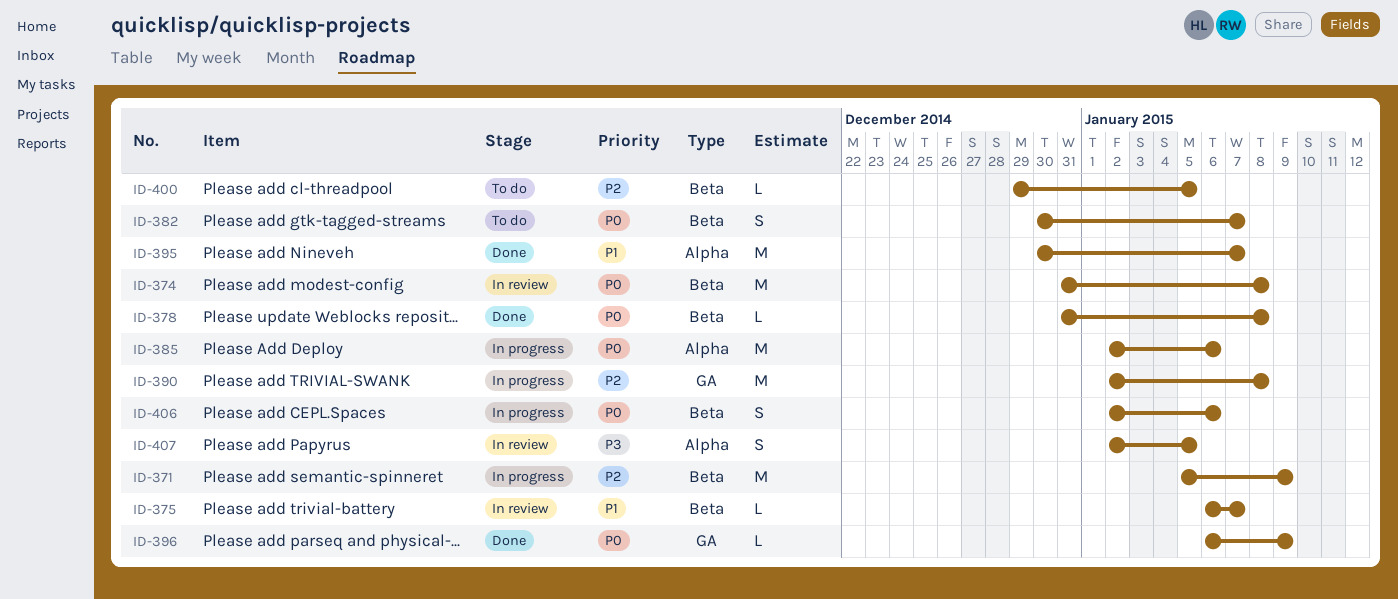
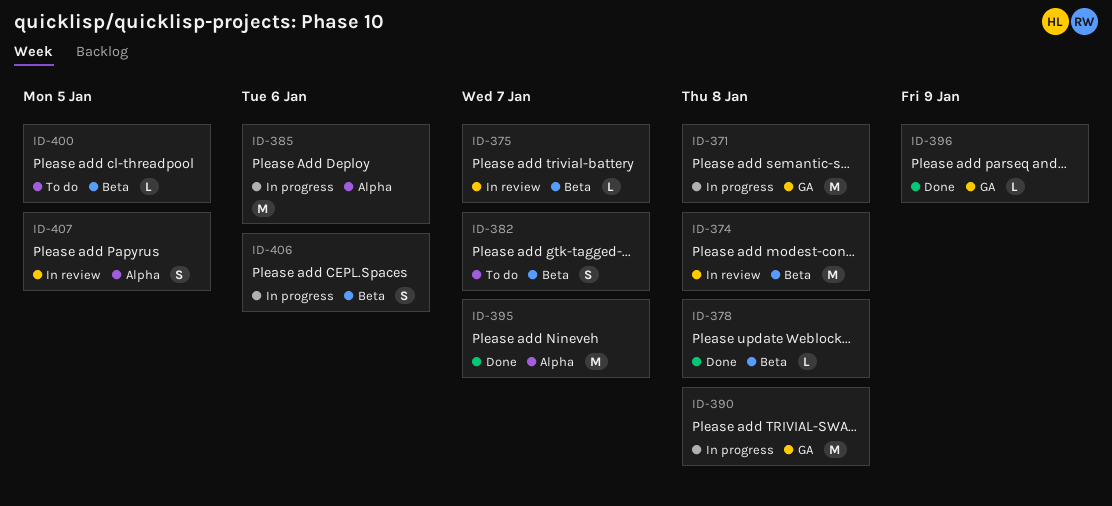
ID-371, label: Beta -> GA
ID-371, due: Jan 9 -> Jan 8

